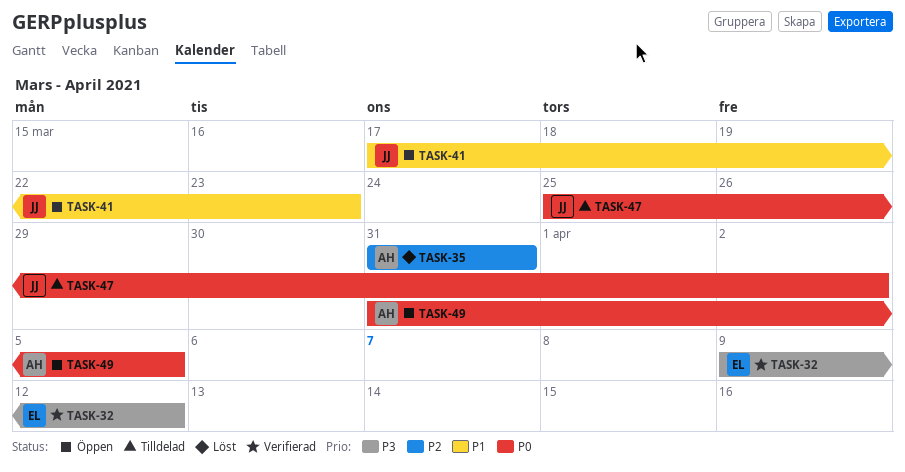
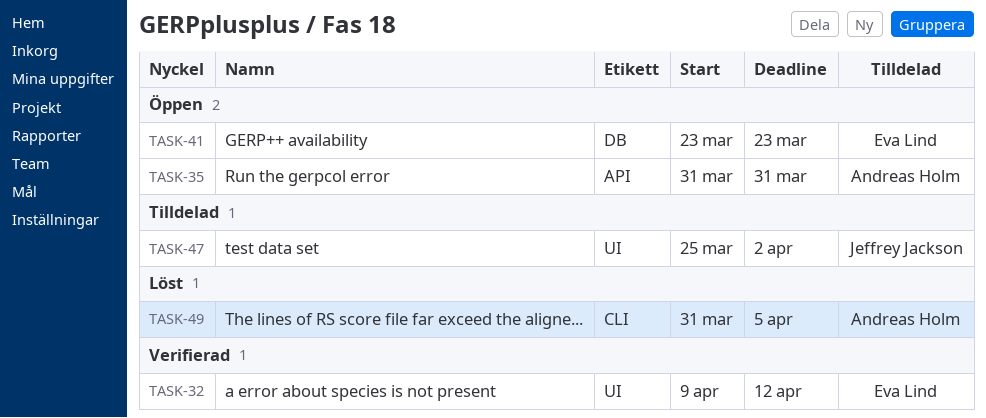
TASK-35, status: Löst -> Öppen
TASK-41, owner: Jeffrey Jackson -> Eva Lind
TASK-41, start: Mar 17 -> Mar 23
TASK-49, status: Öppen -> Löst

